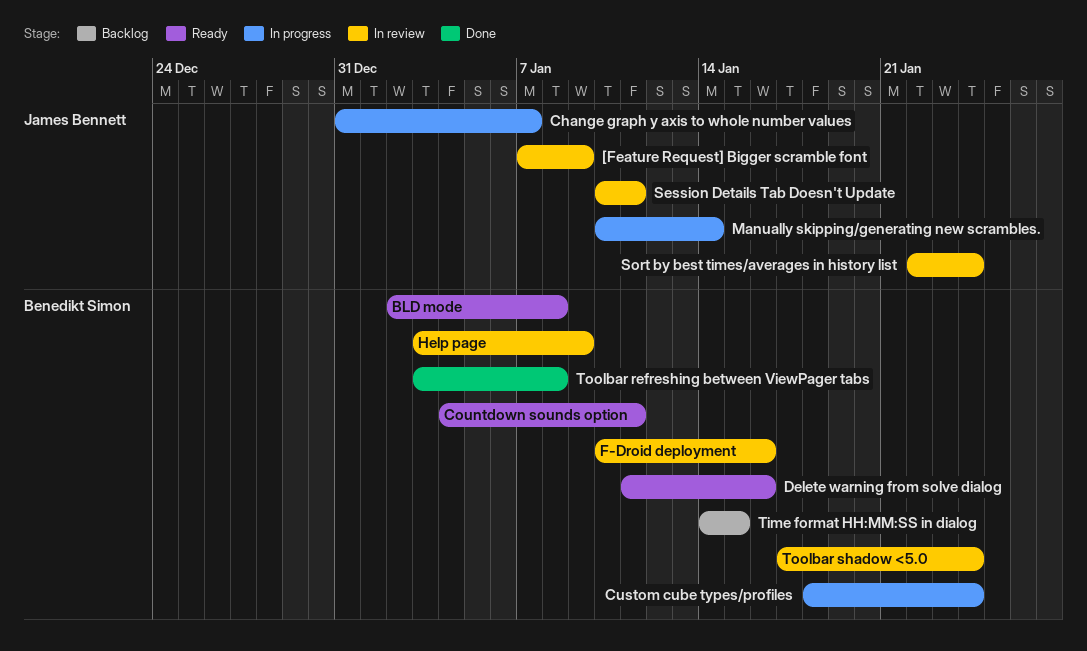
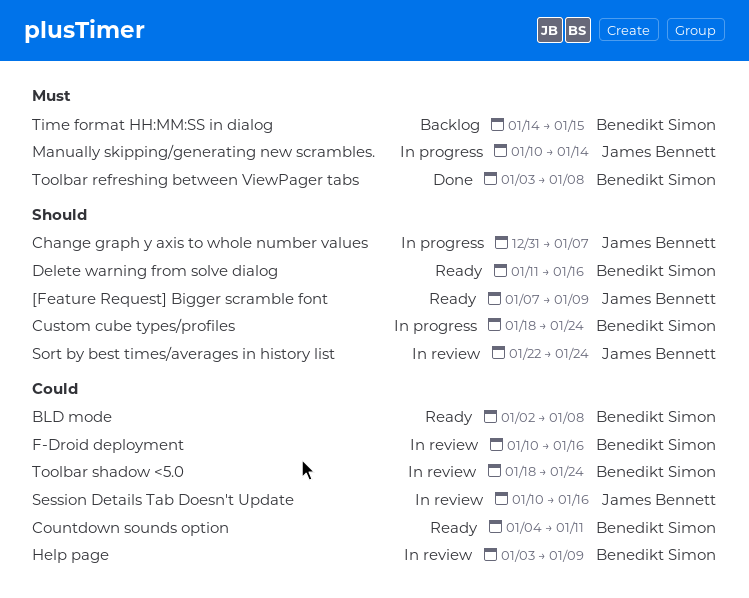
[Feature Request] Bigger scramble font, status: In review -> Ready
Session Details Tab Doesn't Update, due: Jan 11 -> Jan 16
Toolbar shadow <5.0, start: Jan 17 -> Jan 18

